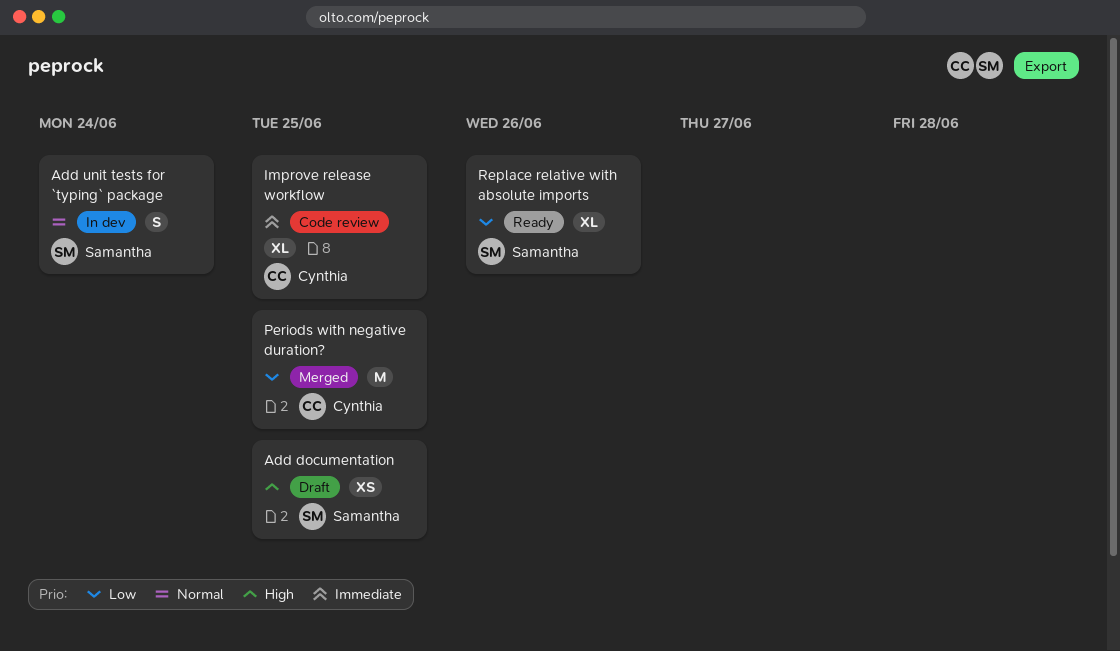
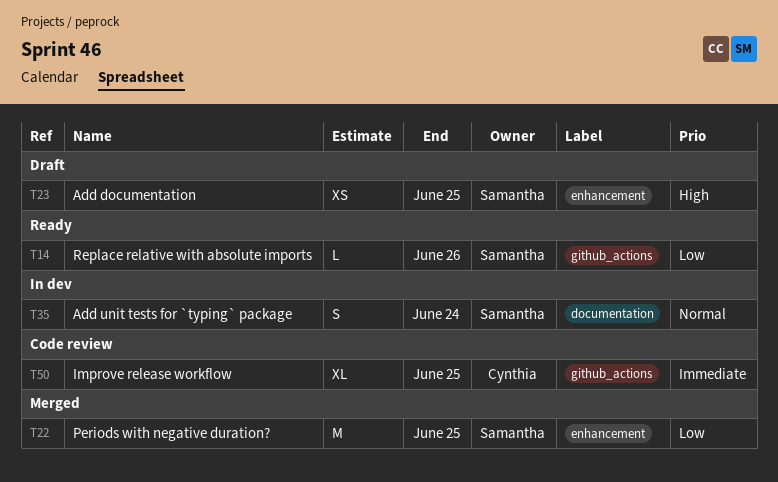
Periods with negative duration?, owner: Cynthia -> Samantha
Replace relative with absolute imports, estimate: XL -> L

